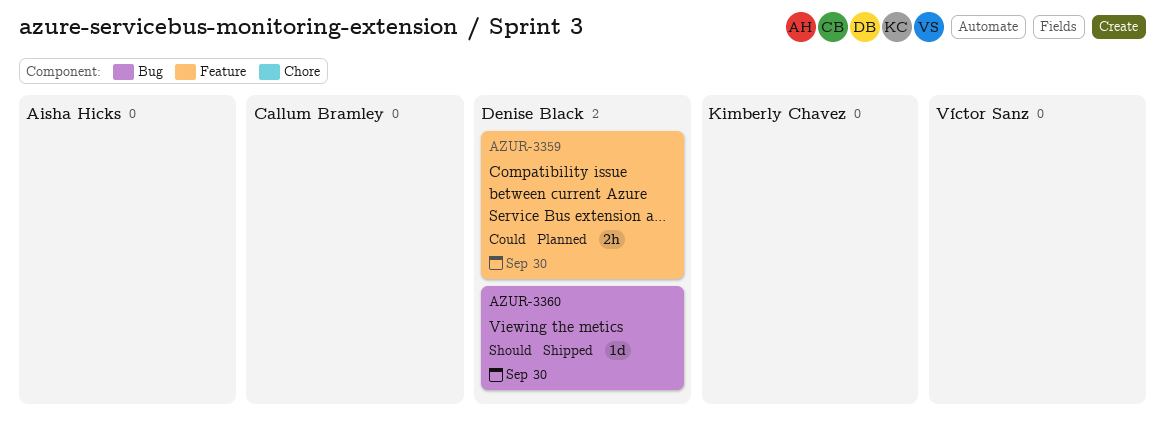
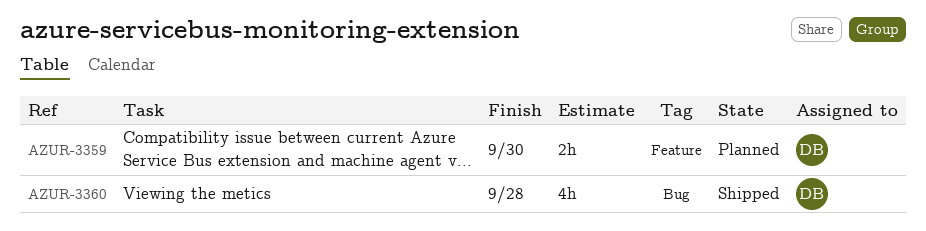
AZUR-3360, estimate: 1d -> 4h
AZUR-3360, due: Sep 30 -> Sep 28

